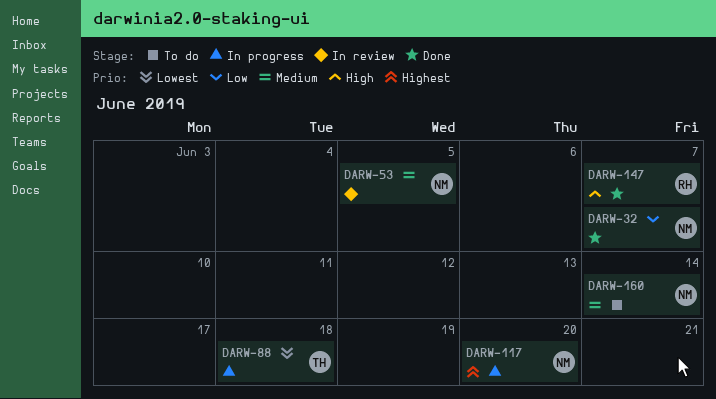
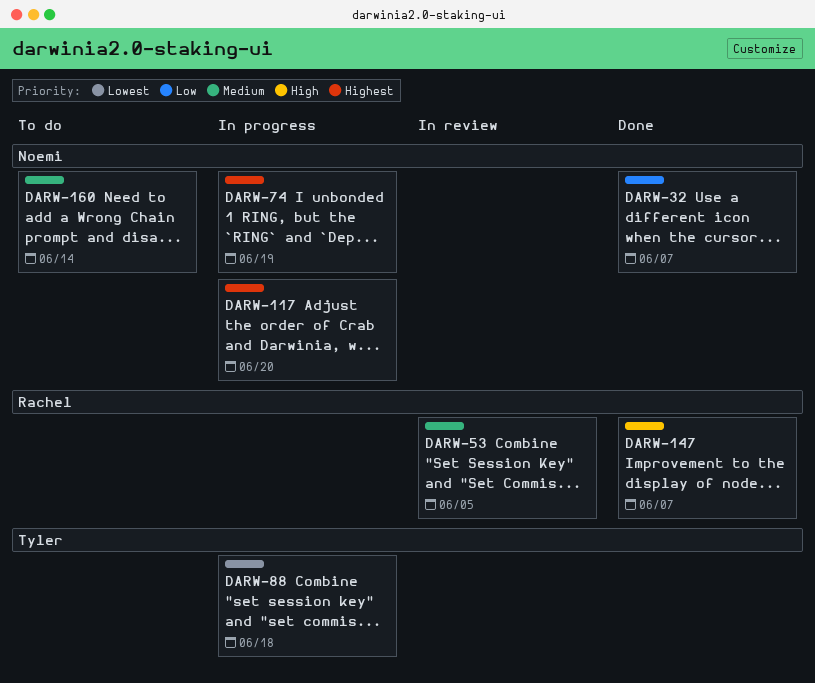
DARW-53, owner: Noemi -> Rachel
DARW-74: none -> present

